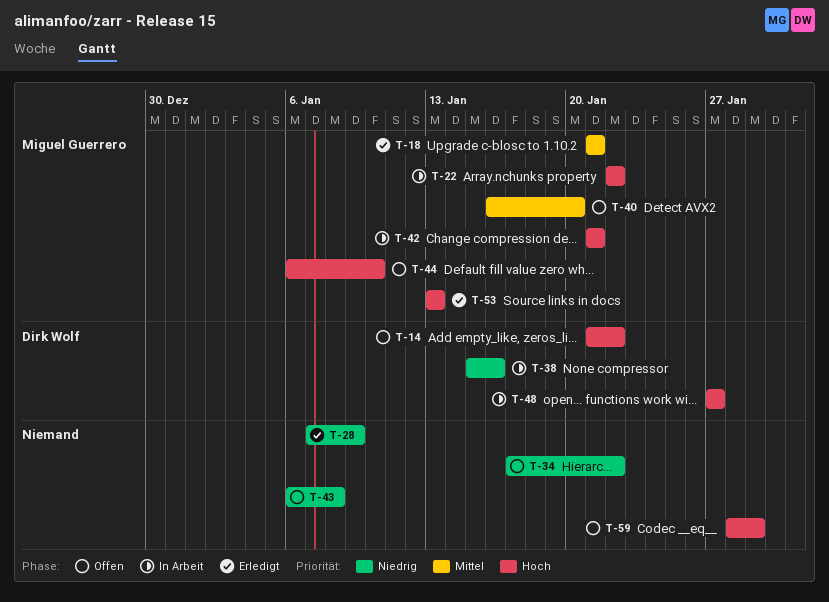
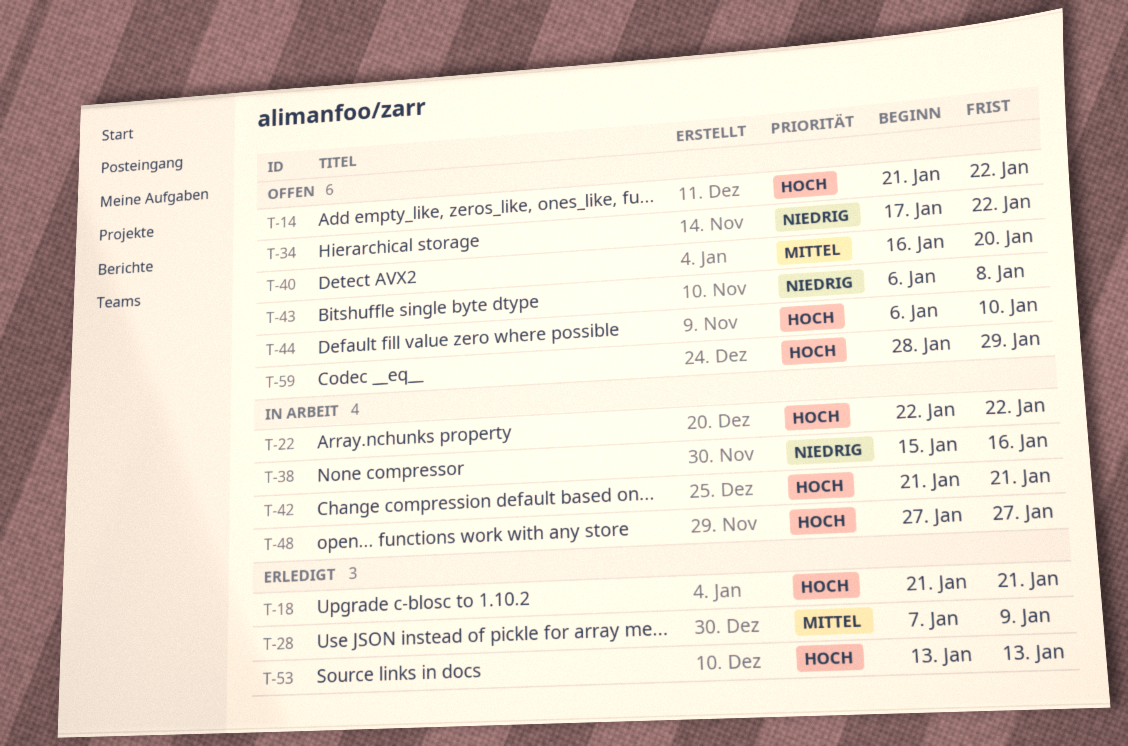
T-18, priority: Mittel -> Hoch
T-28, priority: Niedrig -> Mittel

